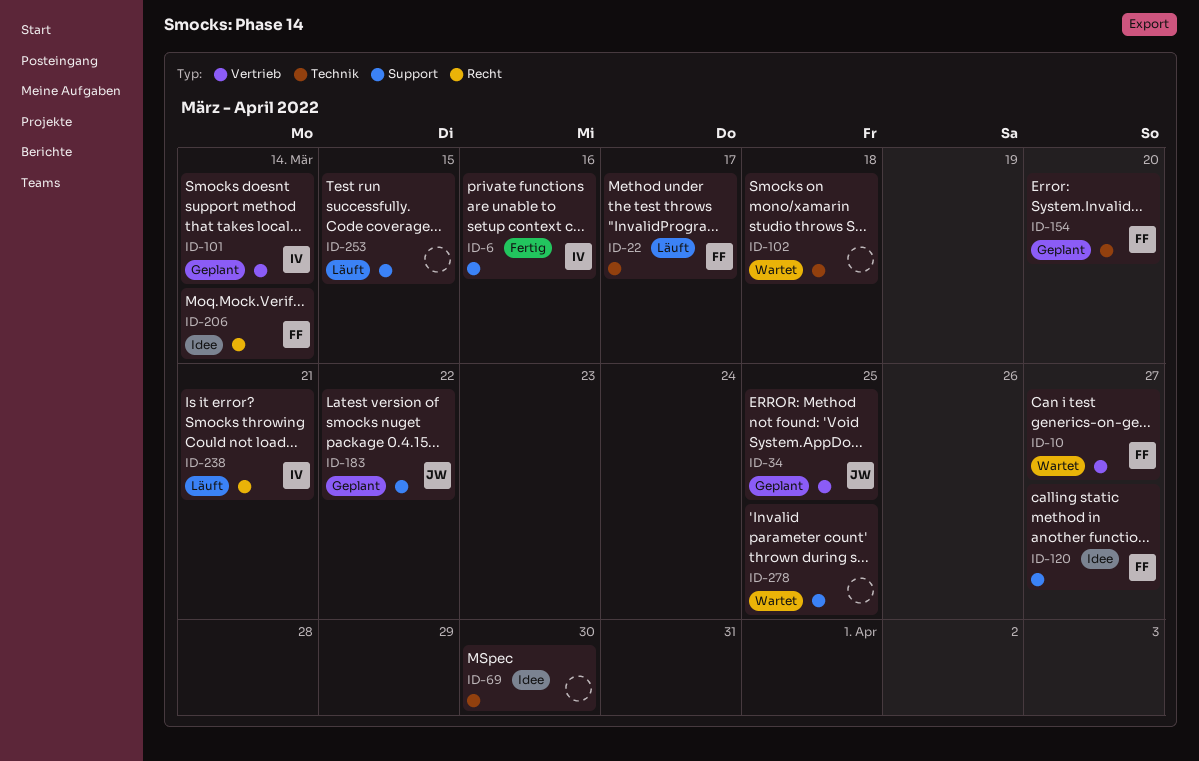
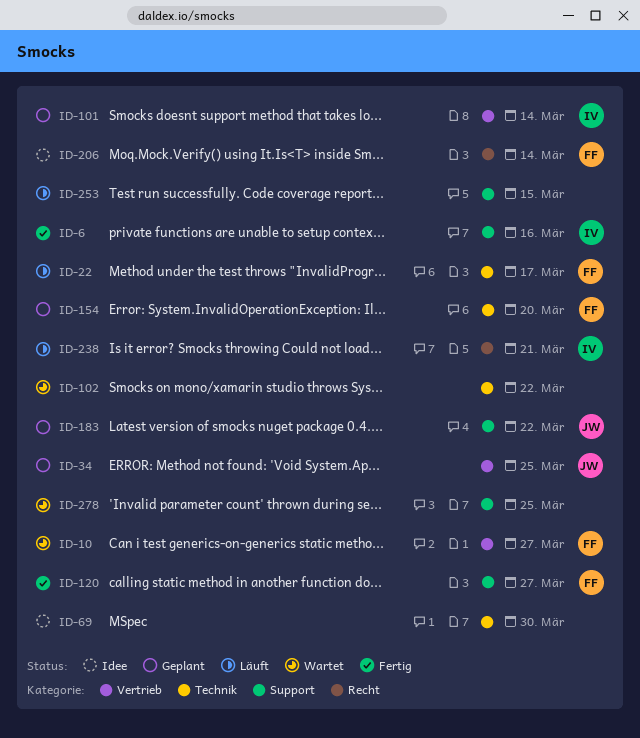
ID-102, due: Mar 18 -> Mar 22
ID-120, status: Idee -> Fertig

